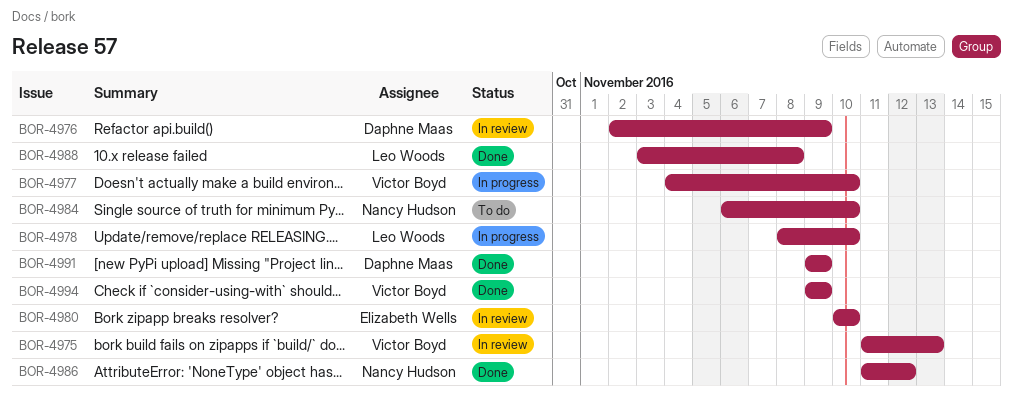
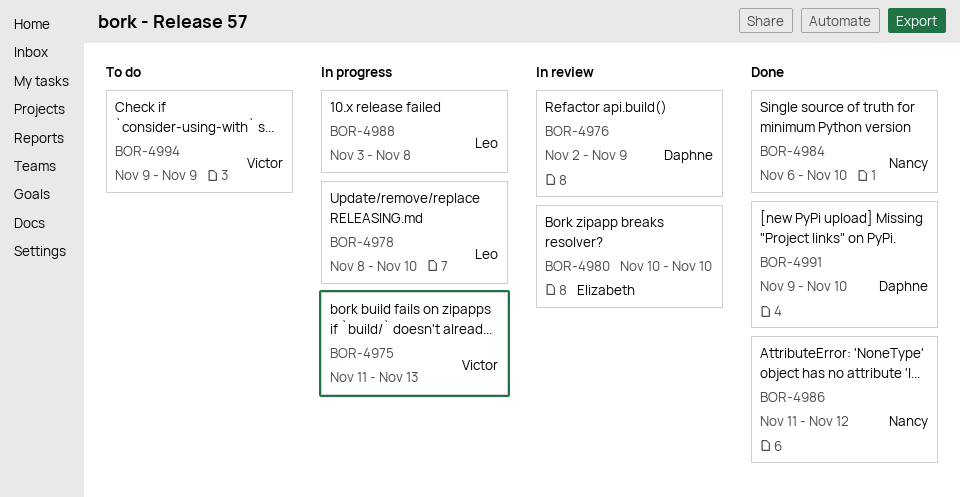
BOR-4975, status: In review -> In progress
BOR-4977: present -> none
BOR-4984, status: To do -> Done
BOR-4988, status: Done -> In progress
BOR-4991, due: Nov 9 -> Nov 10
BOR-4994, status: Done -> To do

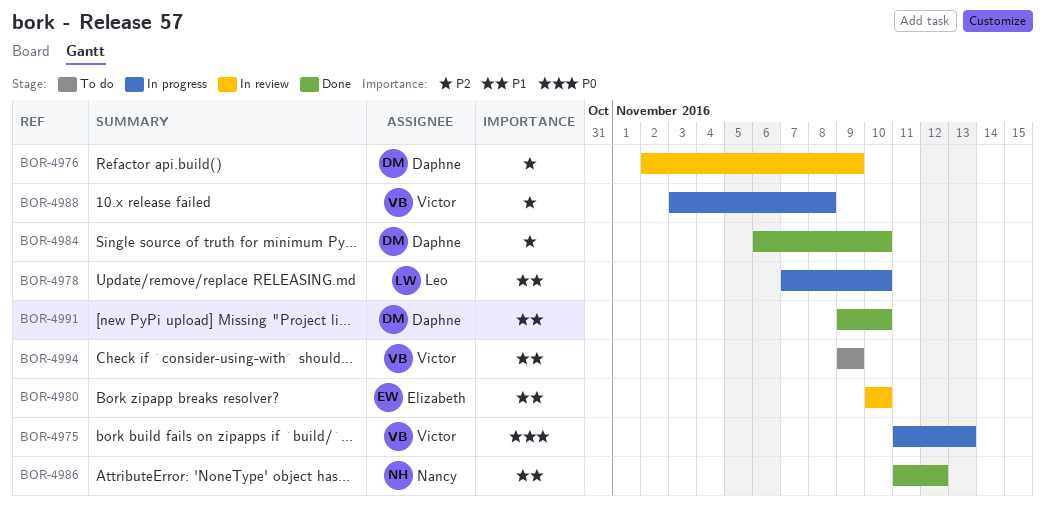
BOR-4978, start: Nov 8 -> Nov 7
BOR-4984, owner: Nancy -> Daphne
BOR-4988, owner: Leo -> Victor

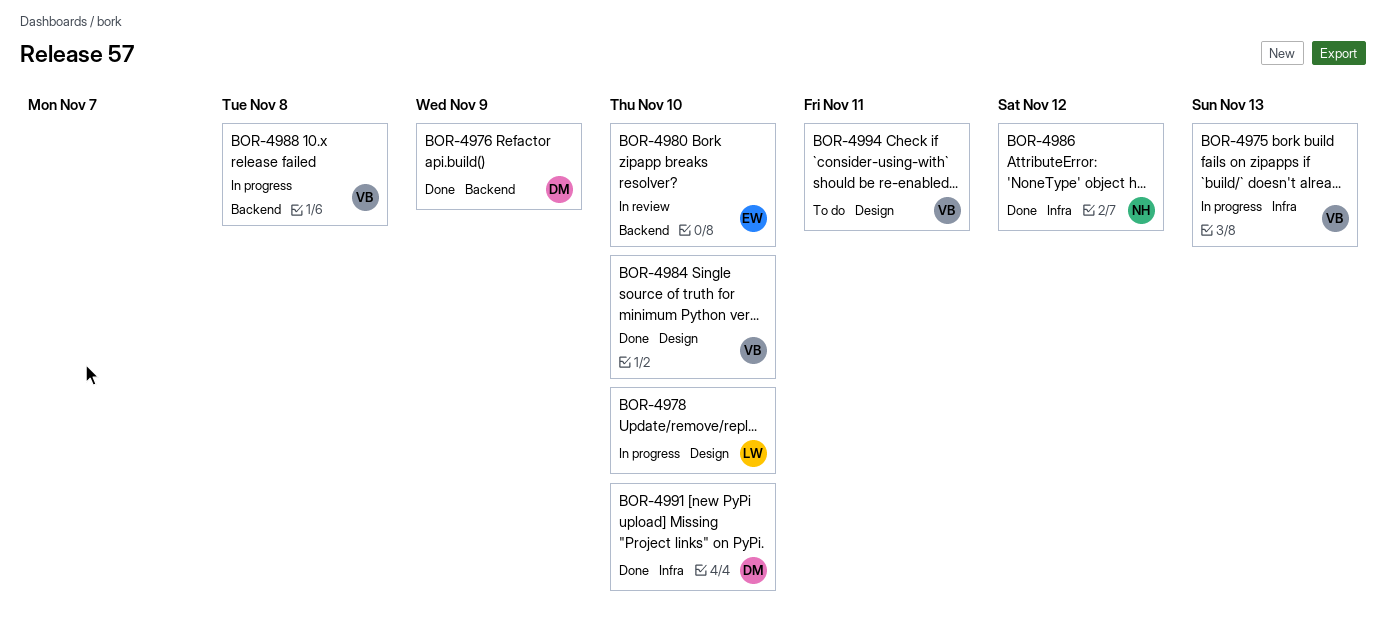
BOR-4976, status: In review -> Done
BOR-4984, owner: Daphne -> Victor
BOR-4994, due: Nov 9 -> Nov 11

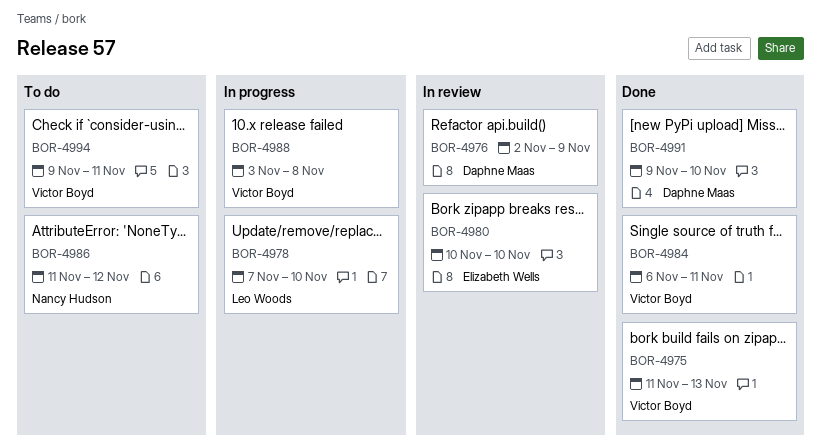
BOR-4975, status: In progress -> Done
BOR-4976, status: Done -> In review
BOR-4984, due: Nov 10 -> Nov 11
BOR-4986, status: Done -> To do

